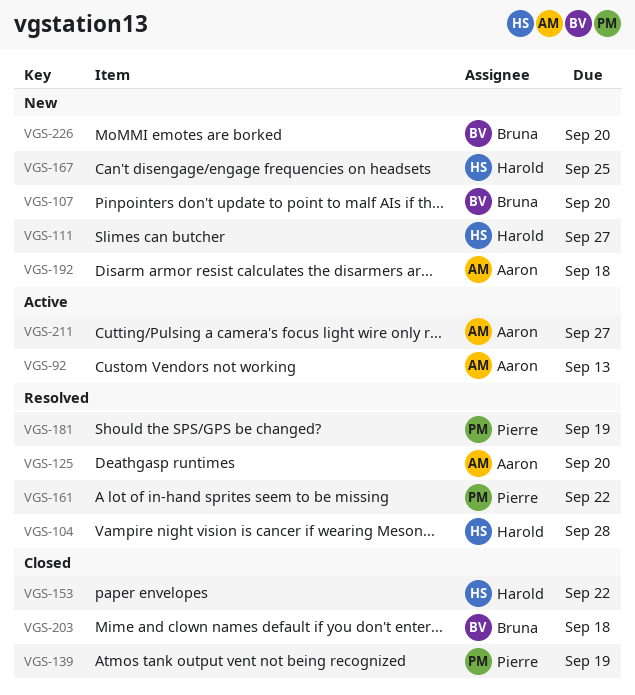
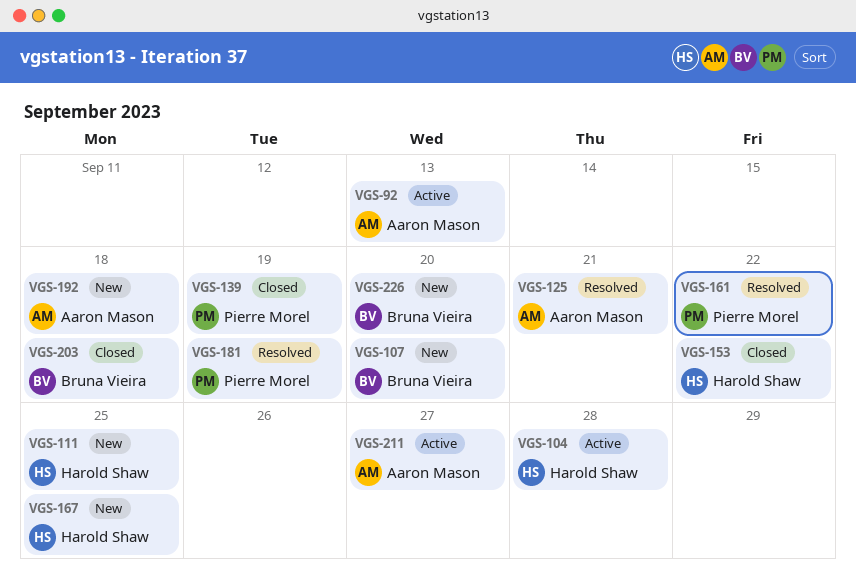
VGS-104, status: Resolved -> Active
VGS-111, due: Sep 27 -> Sep 25
VGS-125, due: Sep 20 -> Sep 21

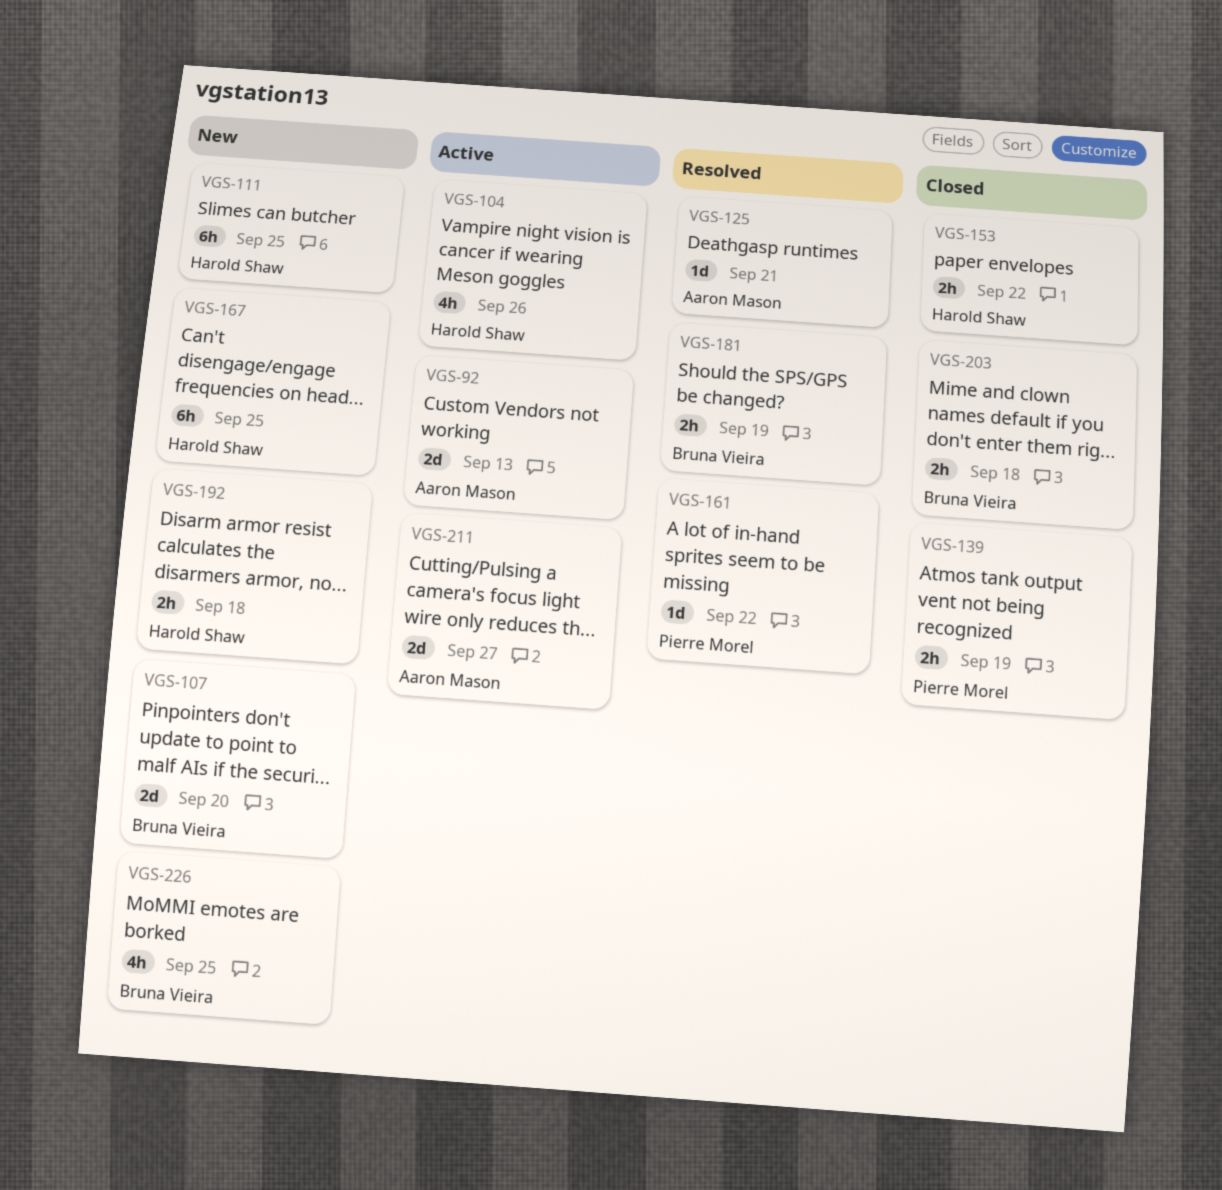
VGS-104, due: Sep 28 -> Sep 26
VGS-181, owner: Pierre Morel -> Bruna Vieira
VGS-192, owner: Aaron Mason -> Harold Shaw
VGS-226, due: Sep 20 -> Sep 25

